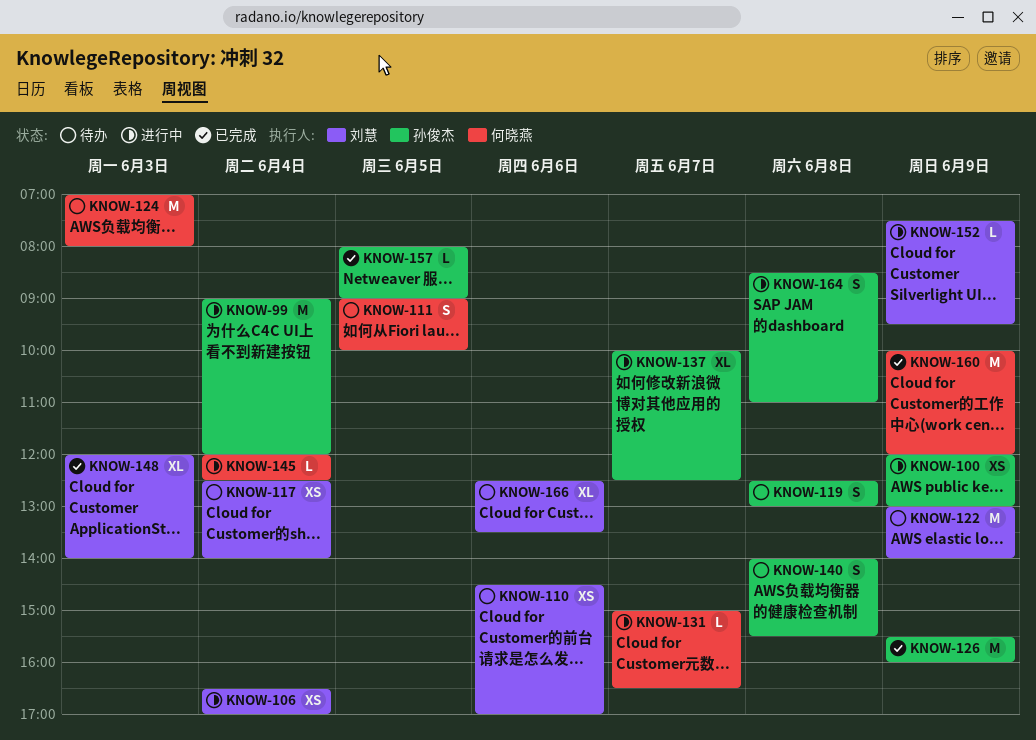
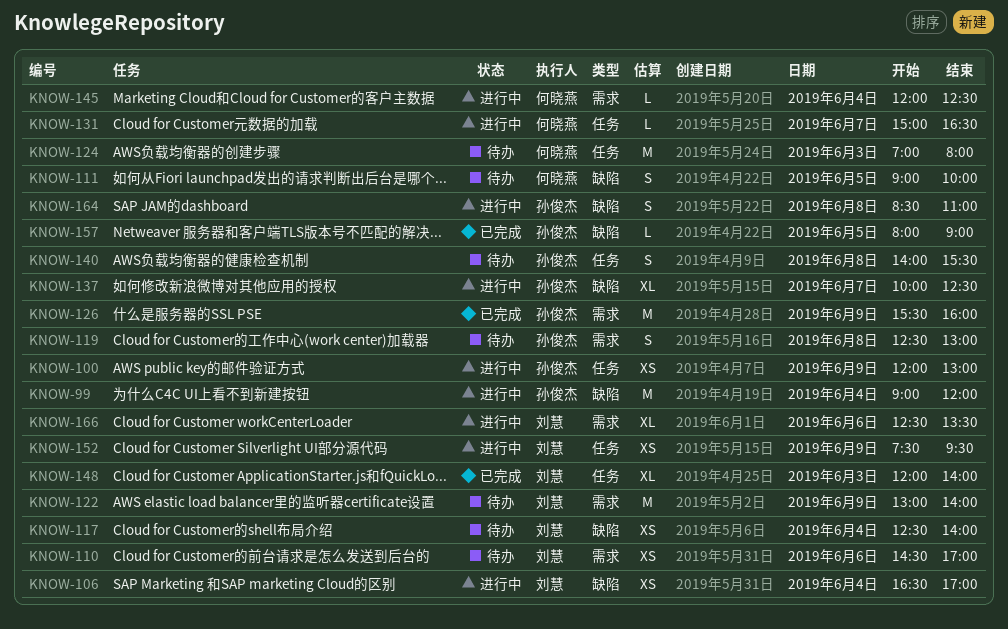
KNOW-152, estimate: L -> XS
KNOW-160: present -> none
KNOW-166, status: 待办 -> 进行中

